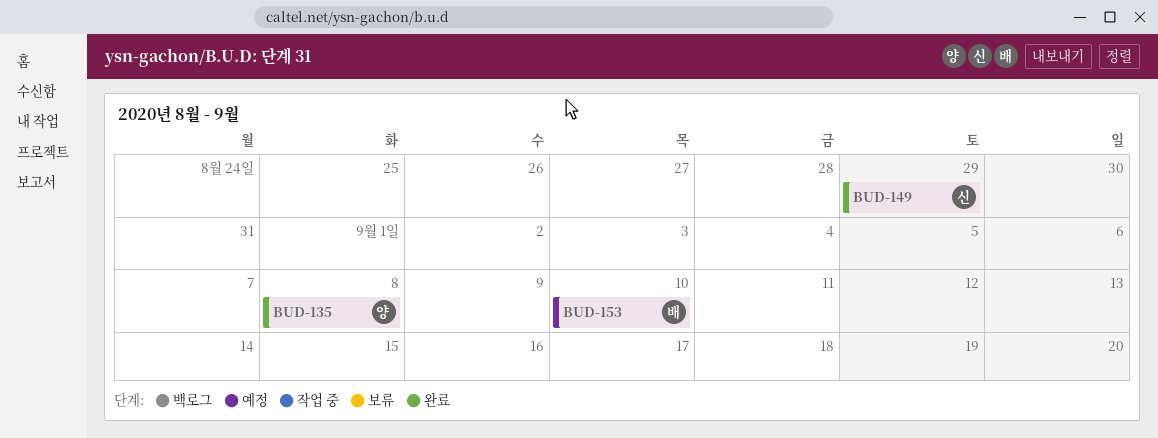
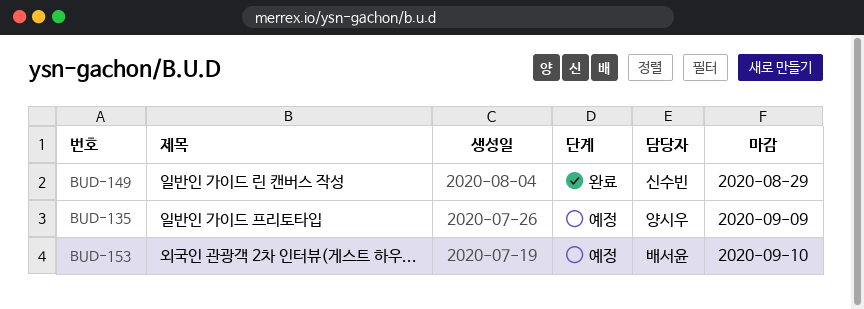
BUD-135, status: 완료 -> 예정
BUD-135, due: Sep 8 -> Sep 9

